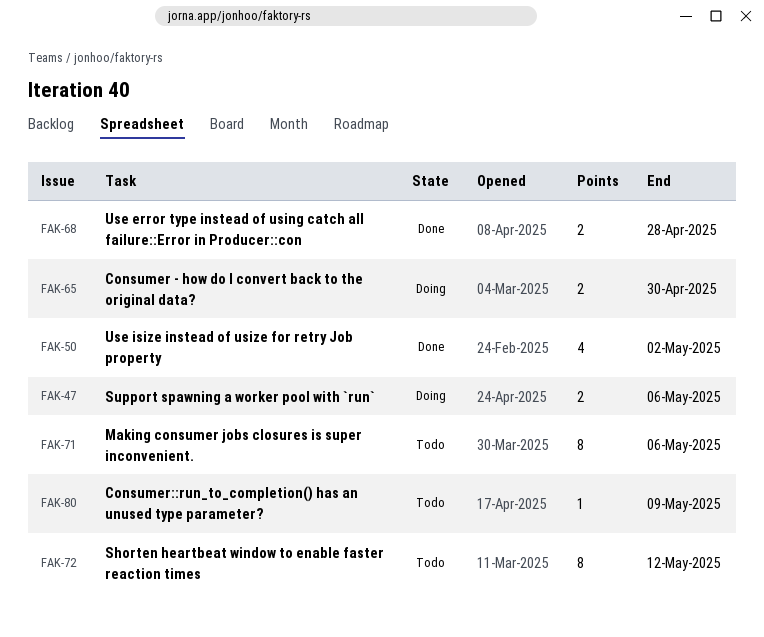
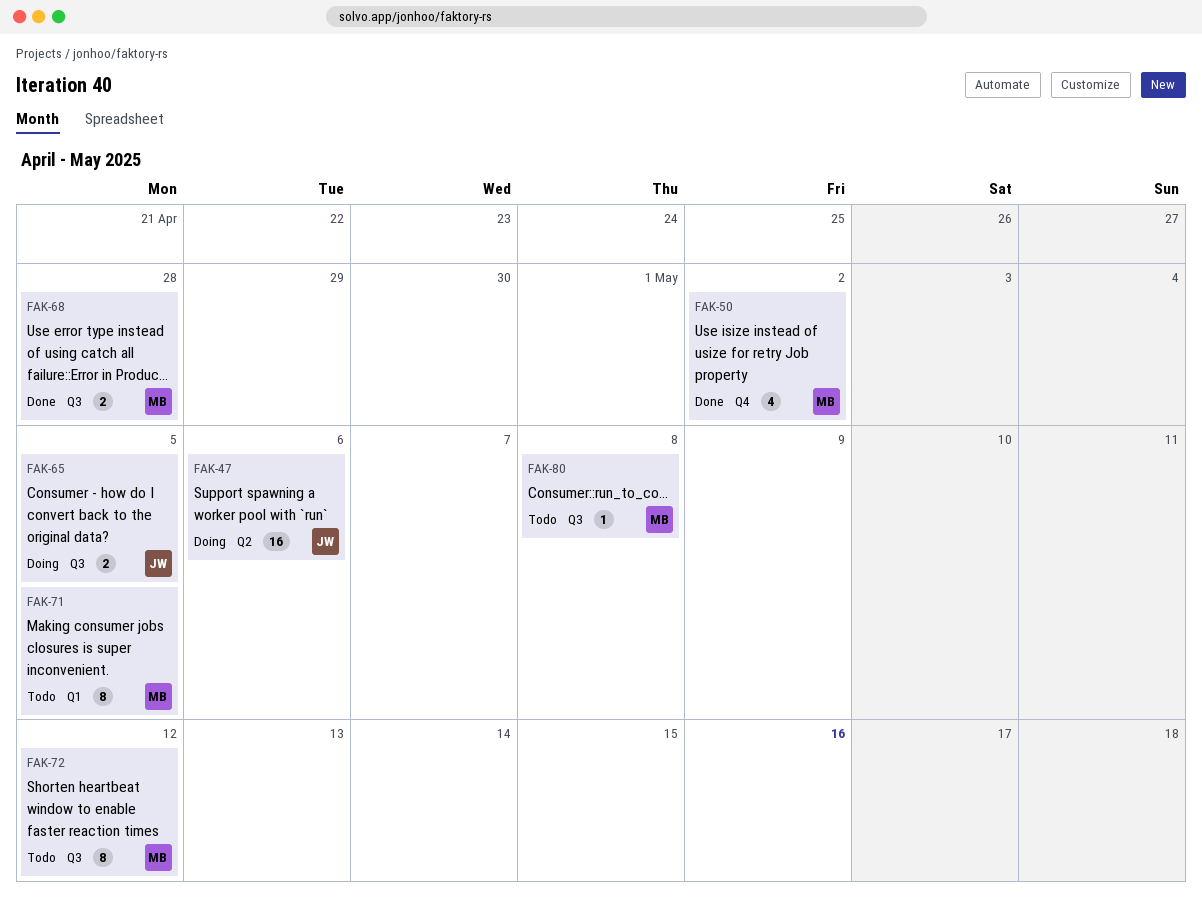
FAK-47, estimate: 2 -> 16
FAK-65, due: Apr 30 -> May 5
FAK-71, due: May 6 -> May 5
FAK-80, due: May 9 -> May 8

